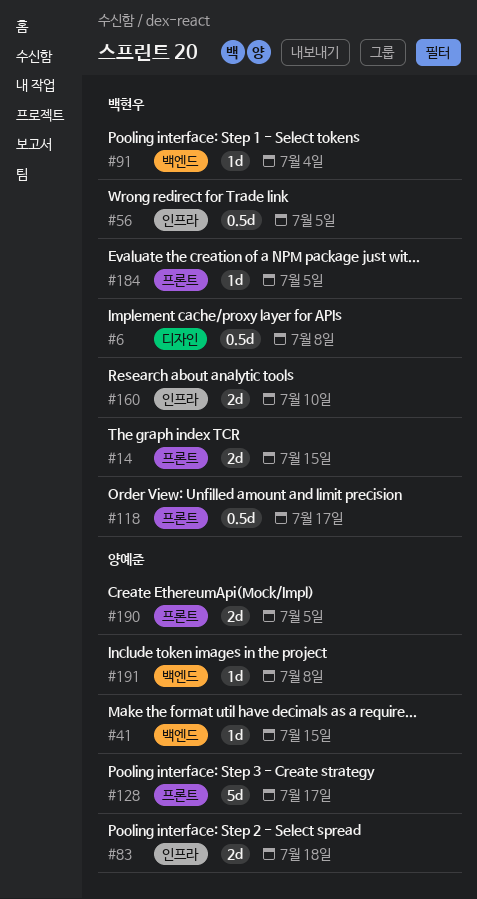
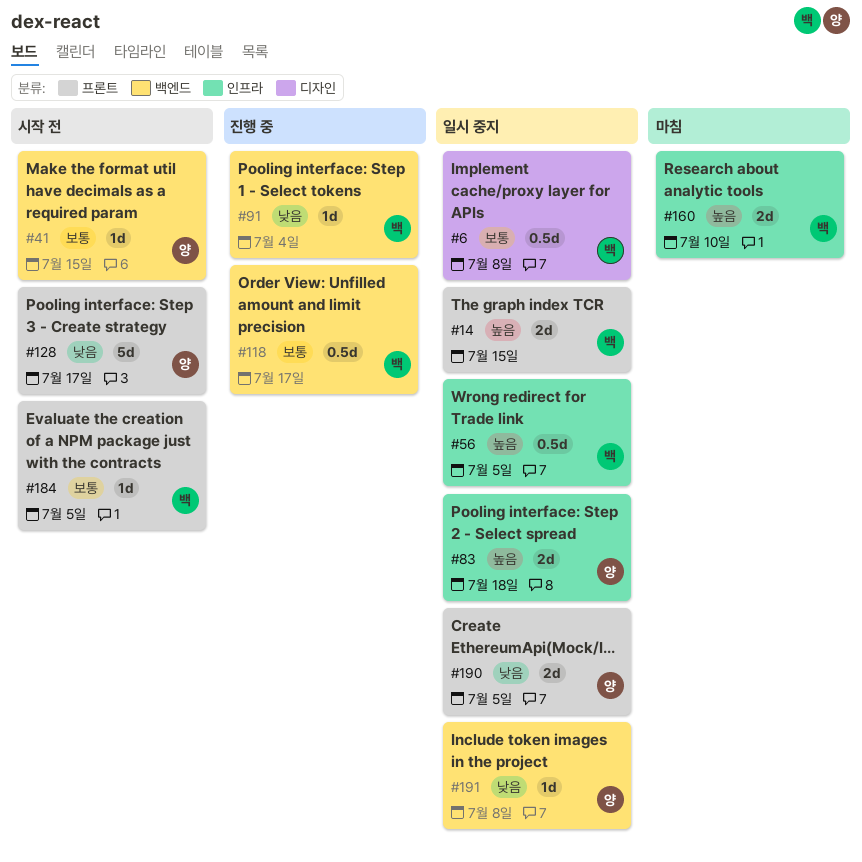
#118, label: 프론트 -> 백엔드

